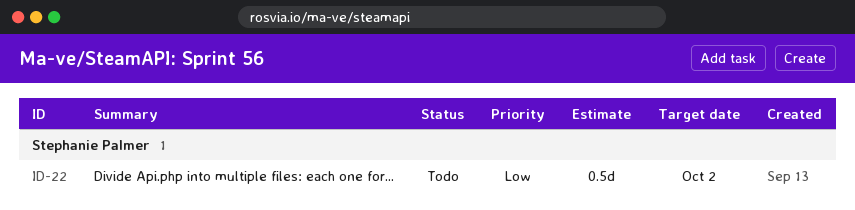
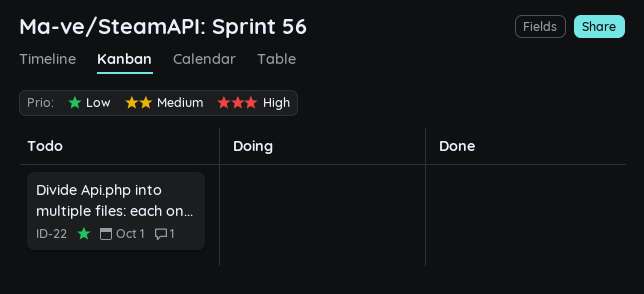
ID-22, due: Oct 2 -> Oct 1

